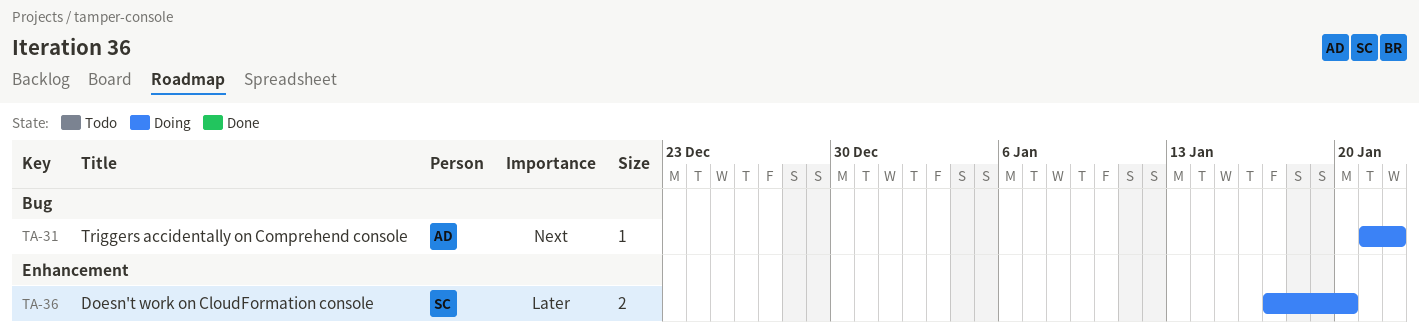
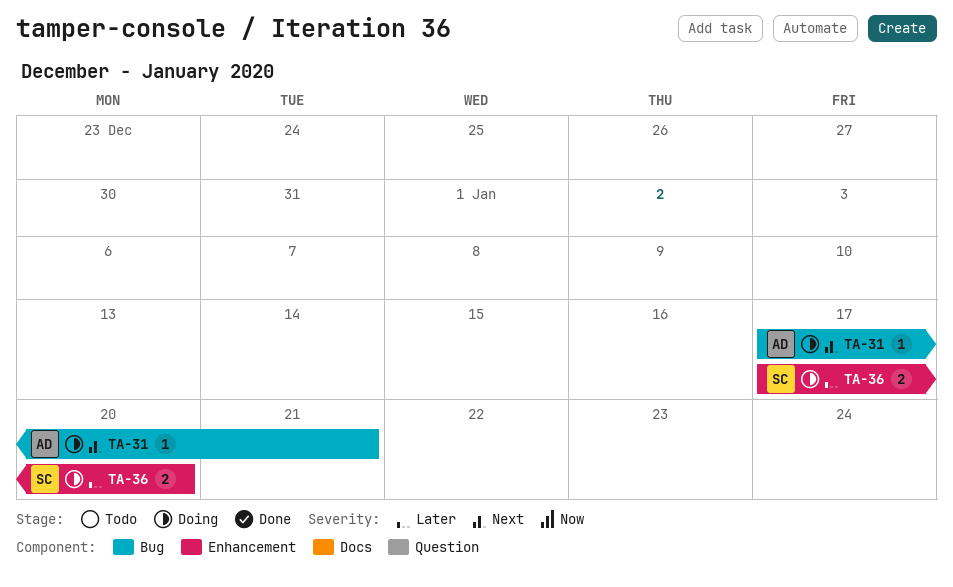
TA-31, start: Jan 21 -> Jan 17
TA-31, due: Jan 22 -> Jan 21

